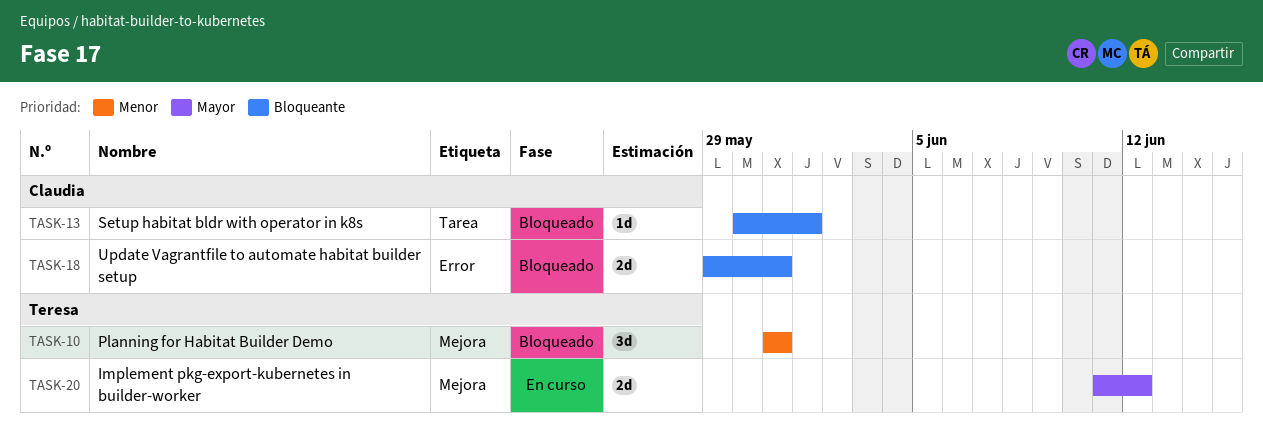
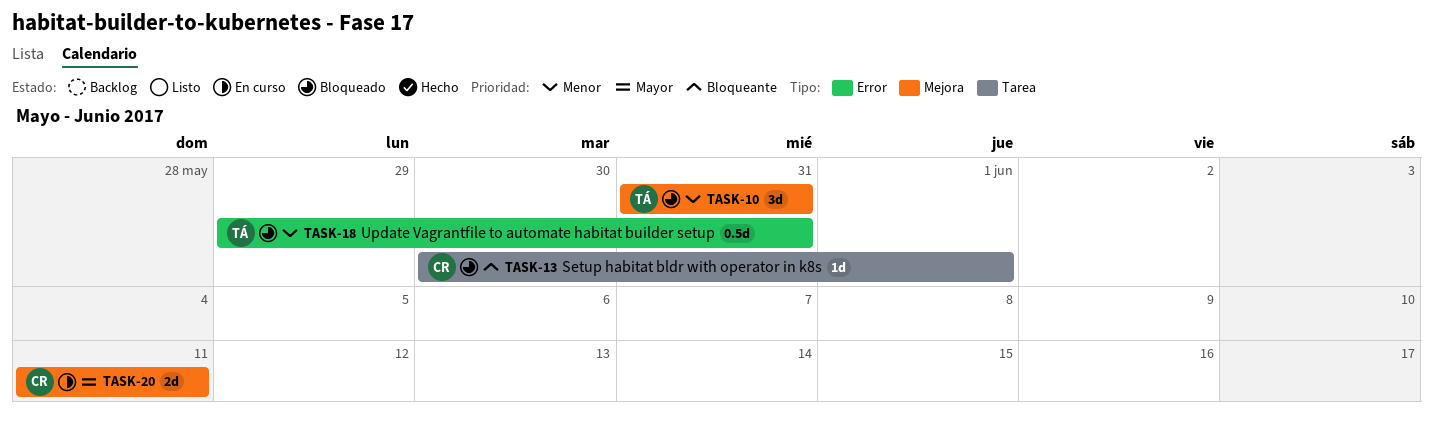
TASK-18, owner: Claudia -> Teresa
TASK-18, priority: Bloqueante -> Menor
TASK-18, estimate: 2d -> 0.5d
TASK-20, owner: Teresa -> Claudia
TASK-20, due: Jun 12 -> Jun 11

